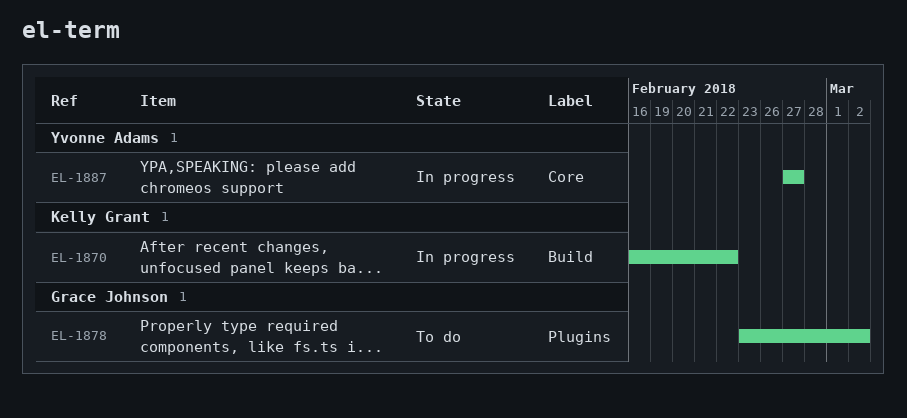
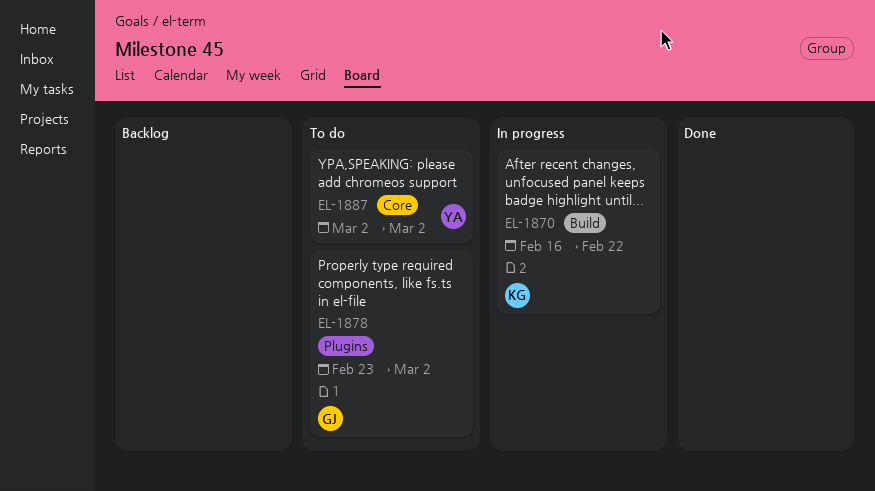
EL-1887, status: In progress -> To do
EL-1887, start: Feb 27 -> Mar 2
EL-1887, due: Feb 27 -> Mar 2

